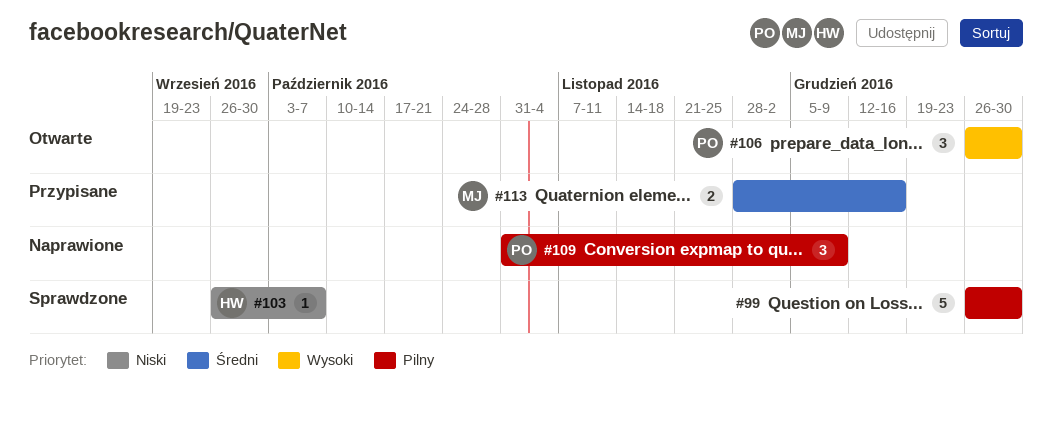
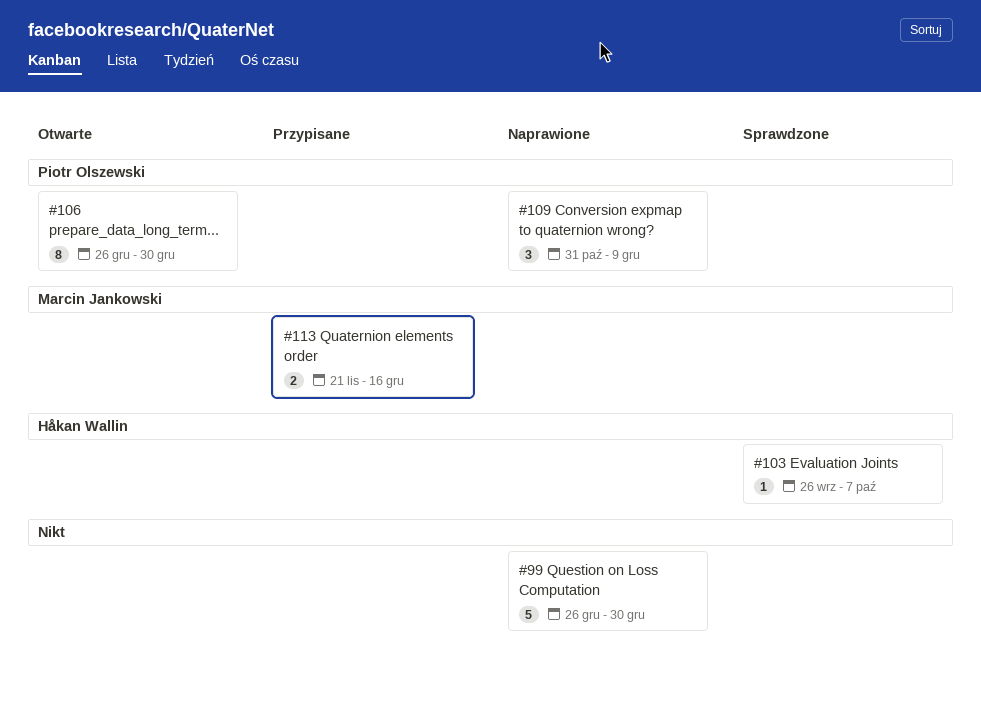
#99, status: Sprawdzone -> Naprawione
#106, estimate: 3 -> 8
#113, start: Nov 28 -> Nov 21

